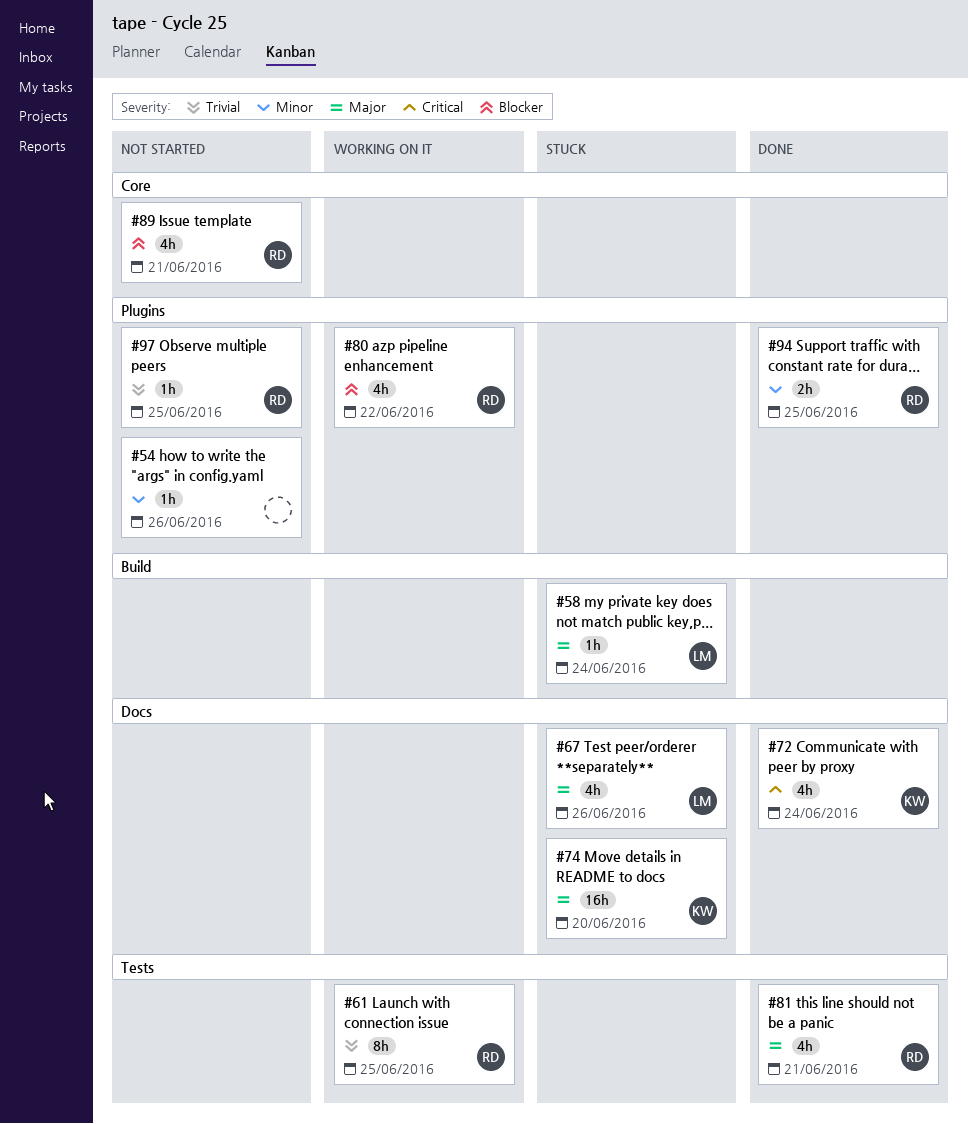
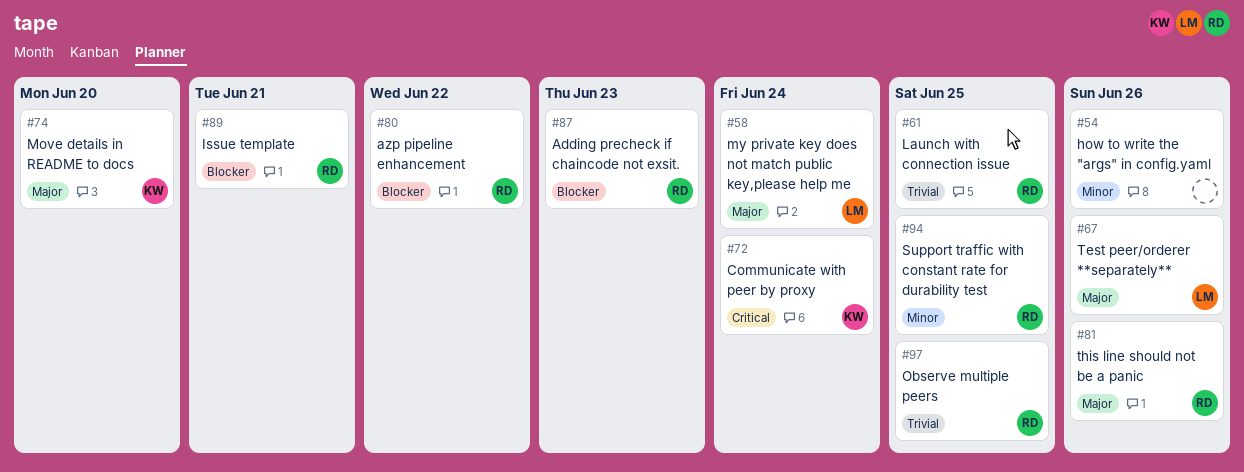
#81, due: Jun 21 -> Jun 26
#87: none -> present

